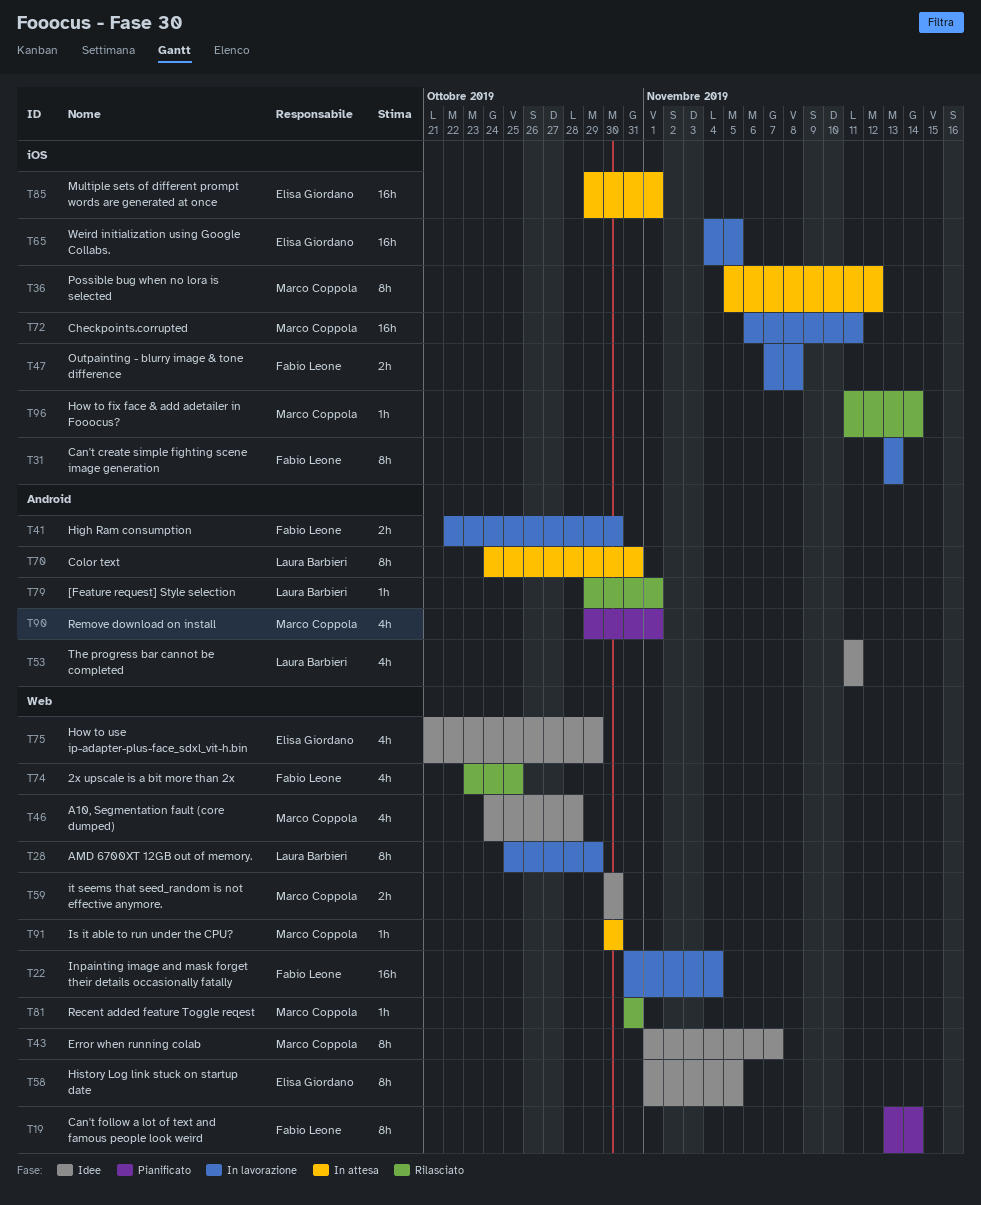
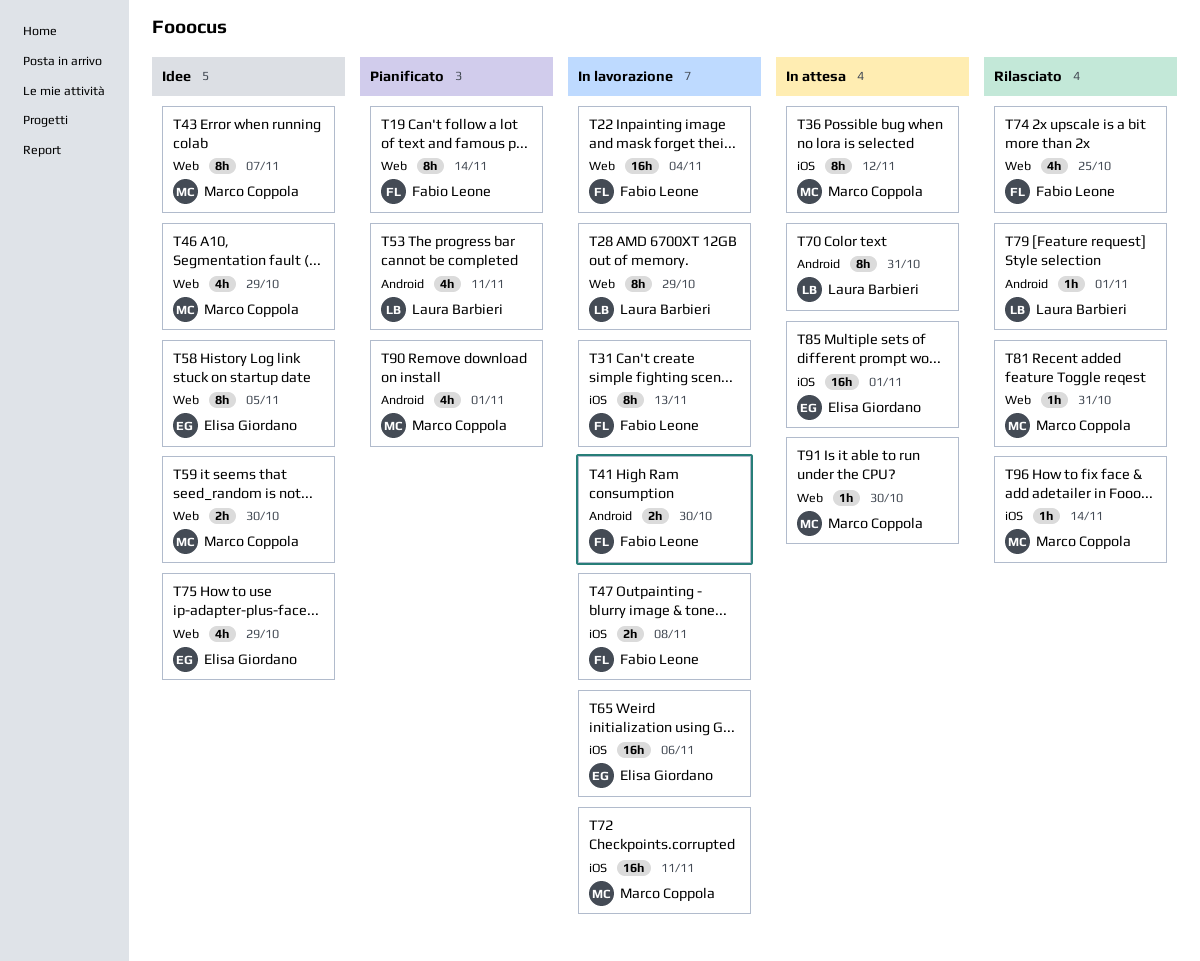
T46, due: Oct 28 -> Oct 29
T53, status: Idee -> Pianificato
T65, due: Nov 5 -> Nov 6

